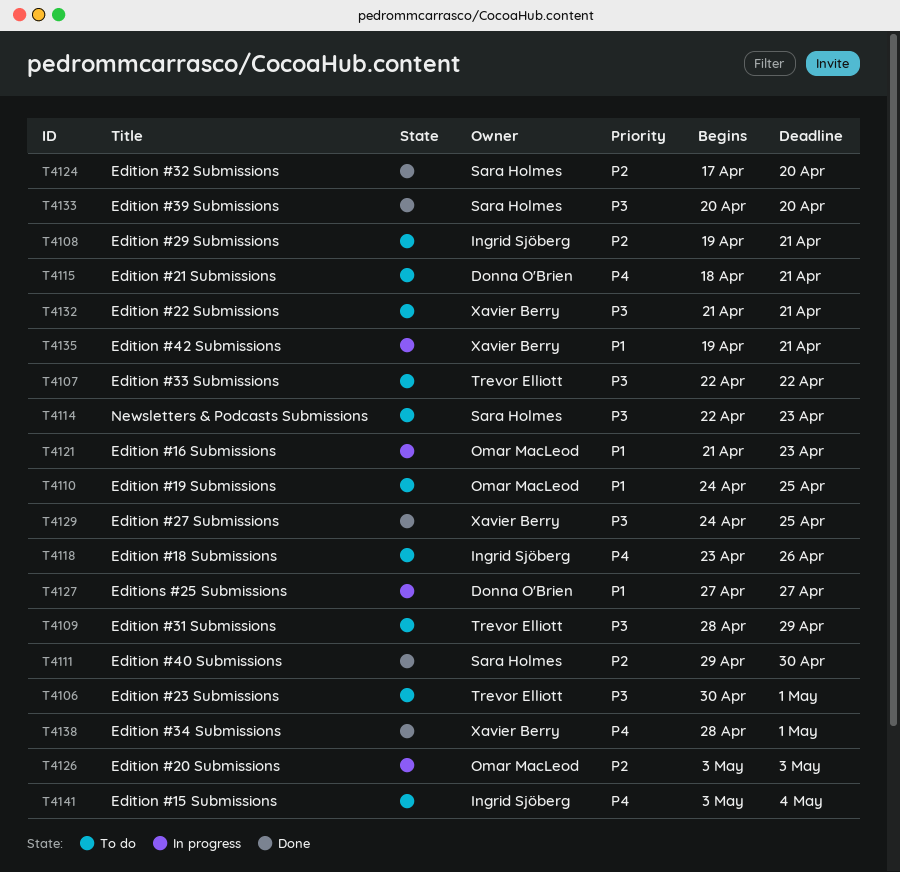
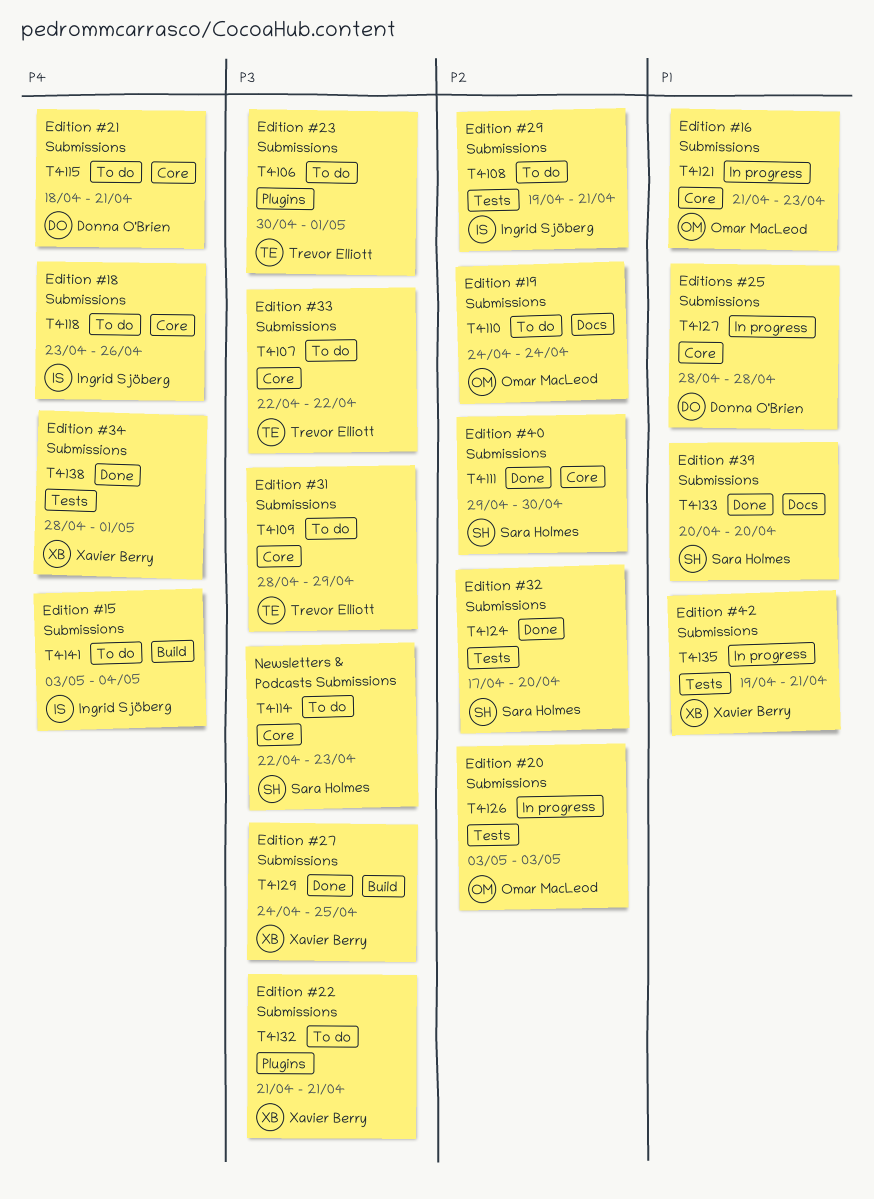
T4110, priority: P1 -> P2
T4110, due: Apr 25 -> Apr 24
T4127, start: Apr 27 -> Apr 28
T4127, due: Apr 27 -> Apr 28
T4133, priority: P3 -> P1

